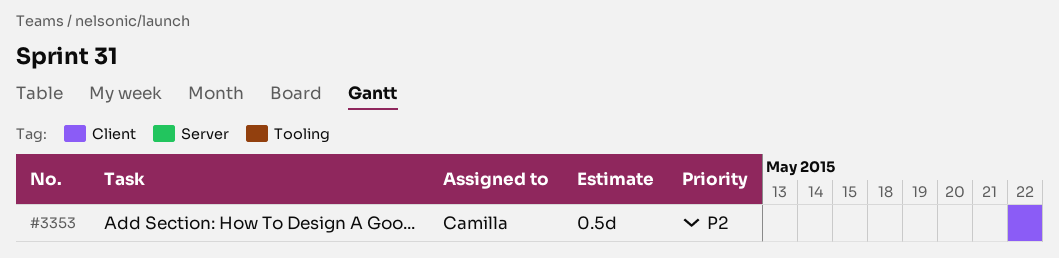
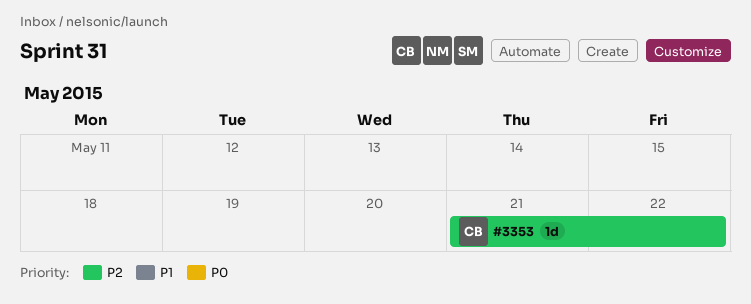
#3353, estimate: 0.5d -> 1d
#3353, start: May 22 -> May 21

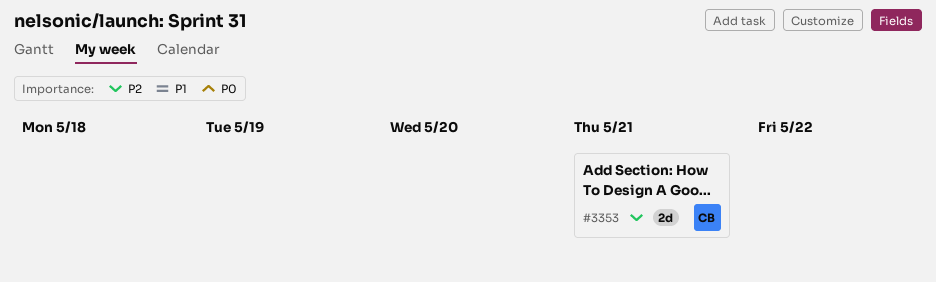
#3353, estimate: 1d -> 2d
#3353, due: May 22 -> May 21

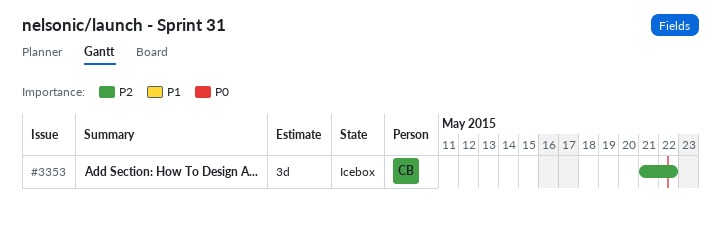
#3353, estimate: 2d -> 3d
#3353, due: May 21 -> May 22

